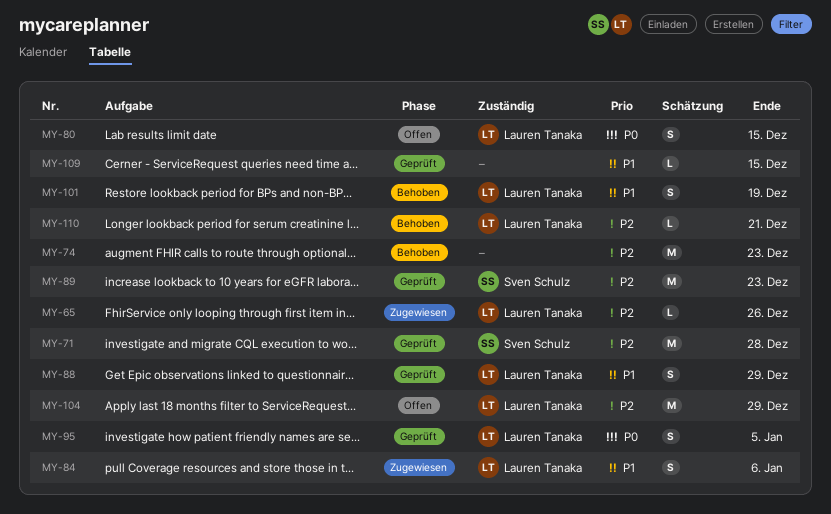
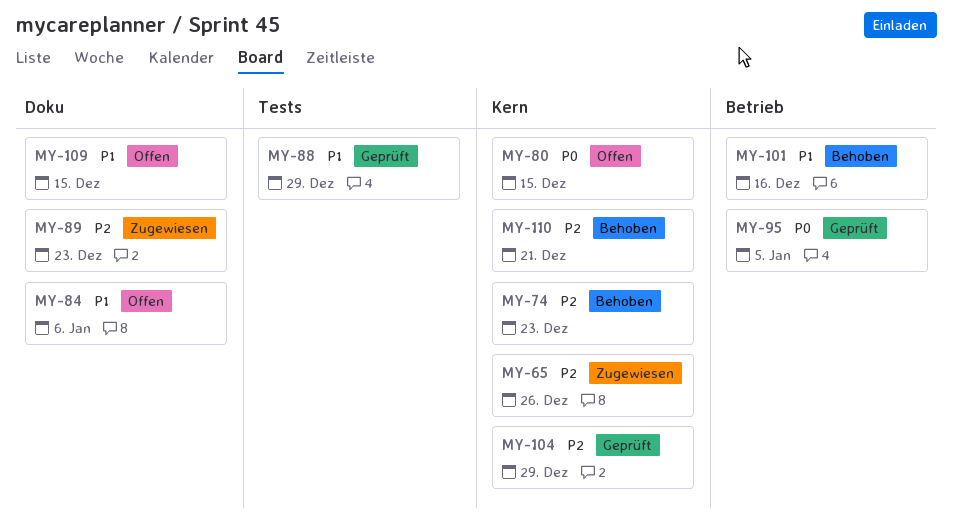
MY-71: present -> none
MY-84, status: Zugewiesen -> Offen
MY-89, status: Geprüft -> Zugewiesen
MY-101, due: Dec 19 -> Dec 16
MY-104, status: Offen -> Geprüft
MY-109, status: Geprüft -> Offen

